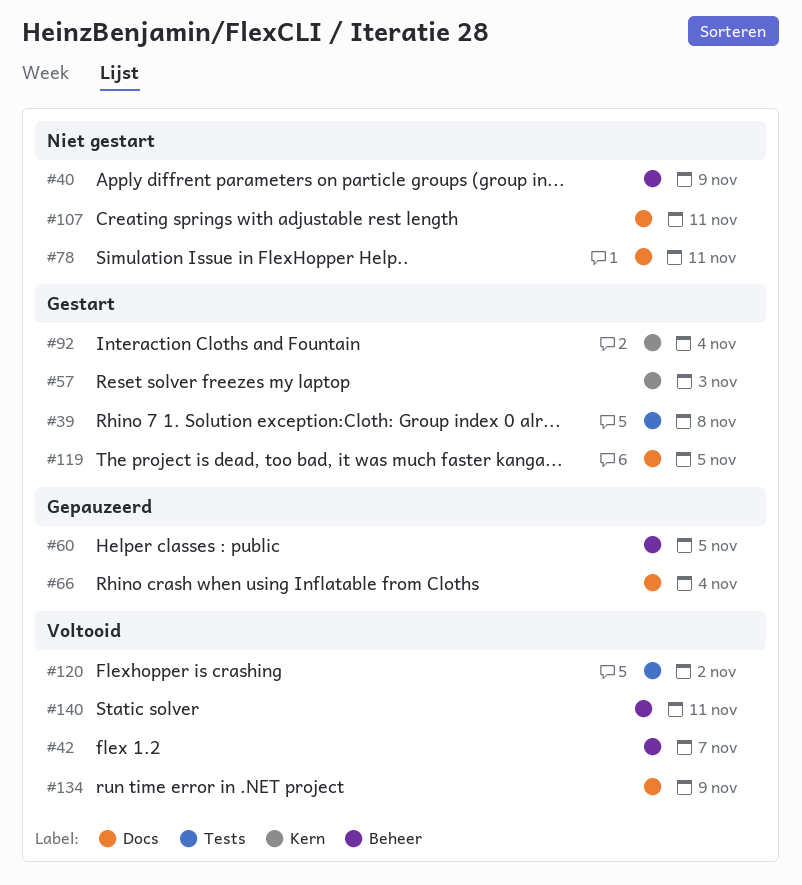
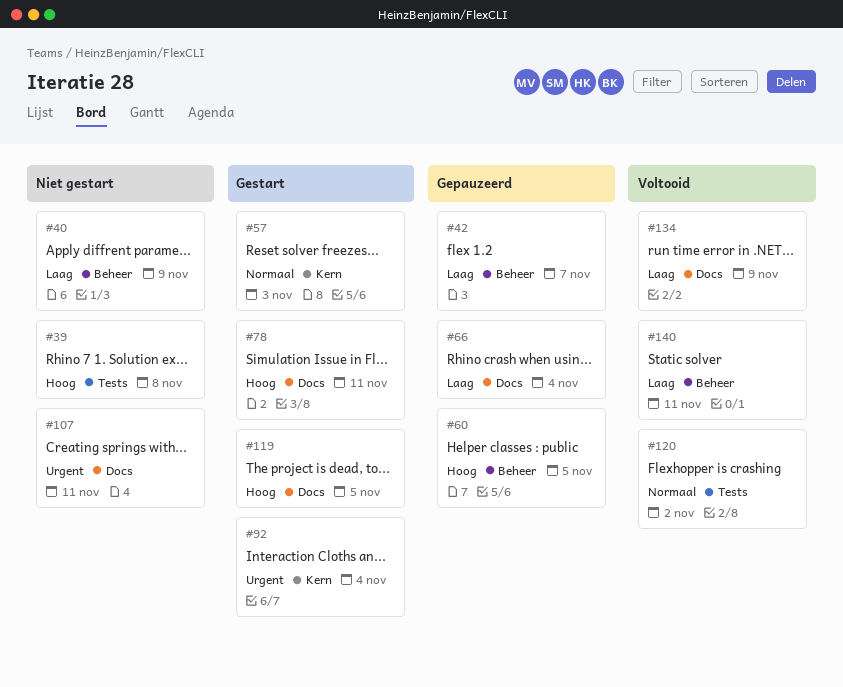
#39, status: Gestart -> Niet gestart
#42, status: Voltooid -> Gepauzeerd
#78, status: Niet gestart -> Gestart

